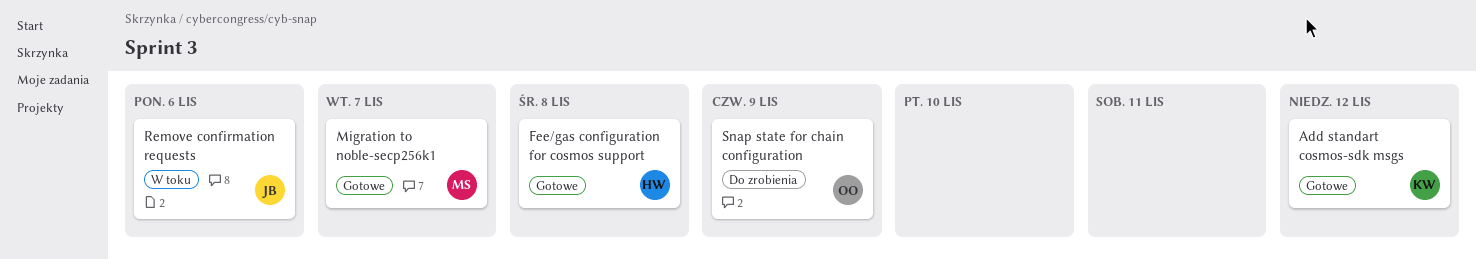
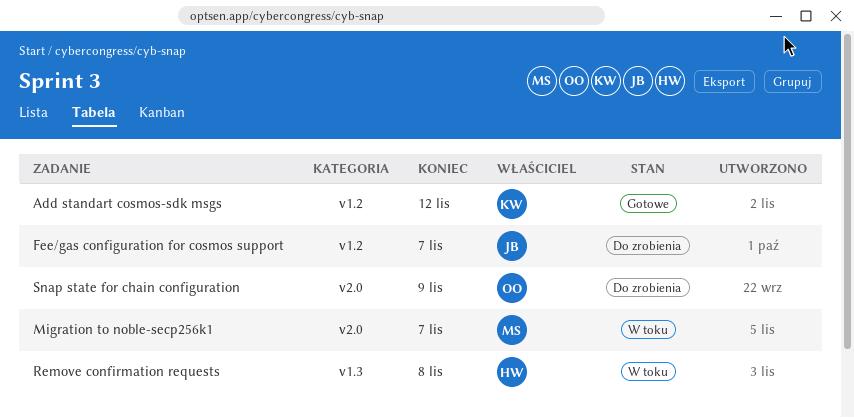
Fee/gas configuration for cosmos support, status: Gotowe -> Do zrobienia
Fee/gas configuration for cosmos support, owner: HW -> JB
Fee/gas configuration for cosmos support, due: Nov 8 -> Nov 7
Migration to noble-secp256k1, status: Gotowe -> W toku
Remove confirmation requests, owner: JB -> HW
Remove confirmation requests, due: Nov 6 -> Nov 8

